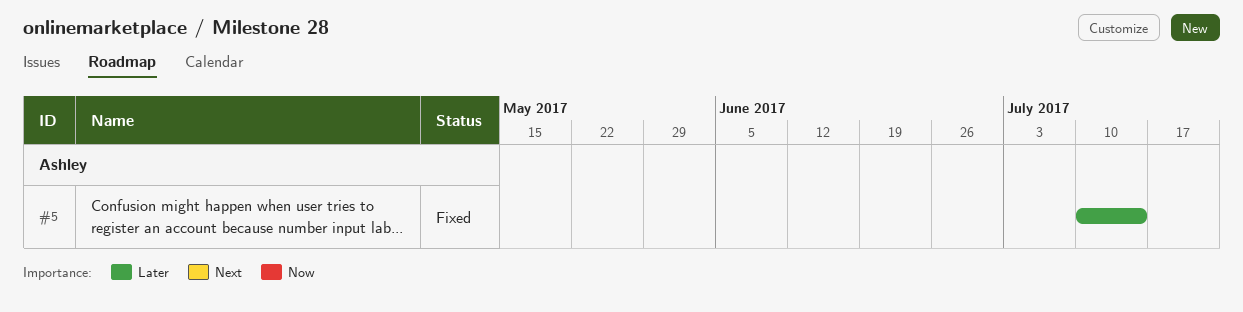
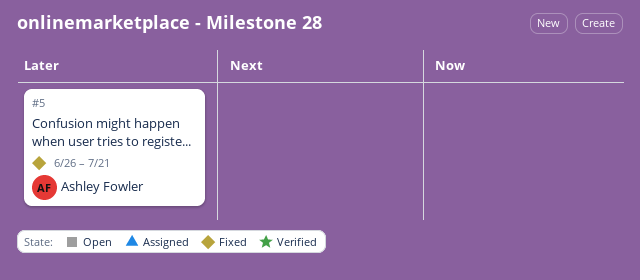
#5, start: Jul 10 -> Jun 26
#5, due: Jul 14 -> Jul 21

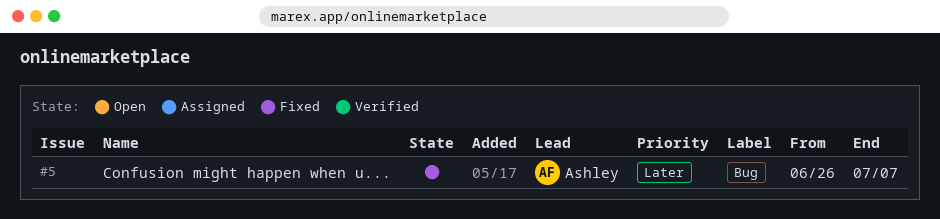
#5, due: Jul 21 -> Jul 7

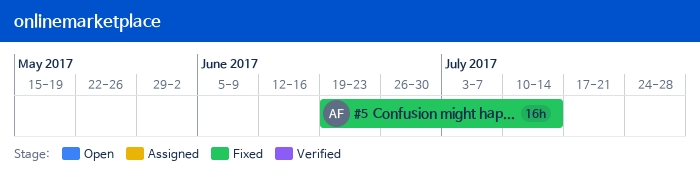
#5, start: Jun 26 -> Jun 19
#5, due: Jul 7 -> Jul 14

